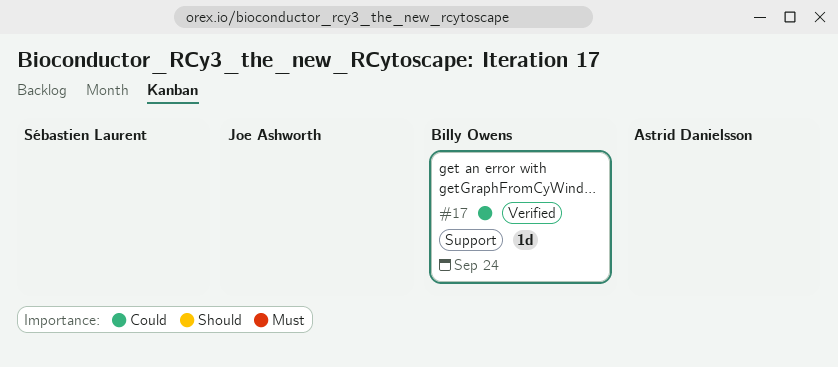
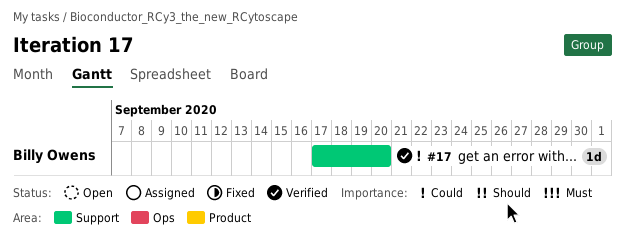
#17, due: Sep 24 -> Sep 20

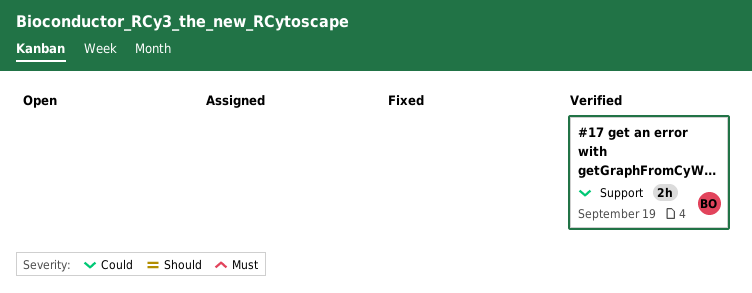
#17, estimate: 1d -> 2h
#17, due: Sep 20 -> Sep 19

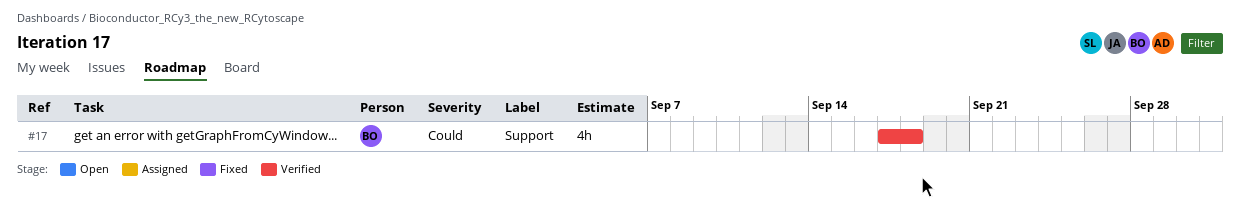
#17, estimate: 2h -> 4h
#17, due: Sep 19 -> Sep 18

